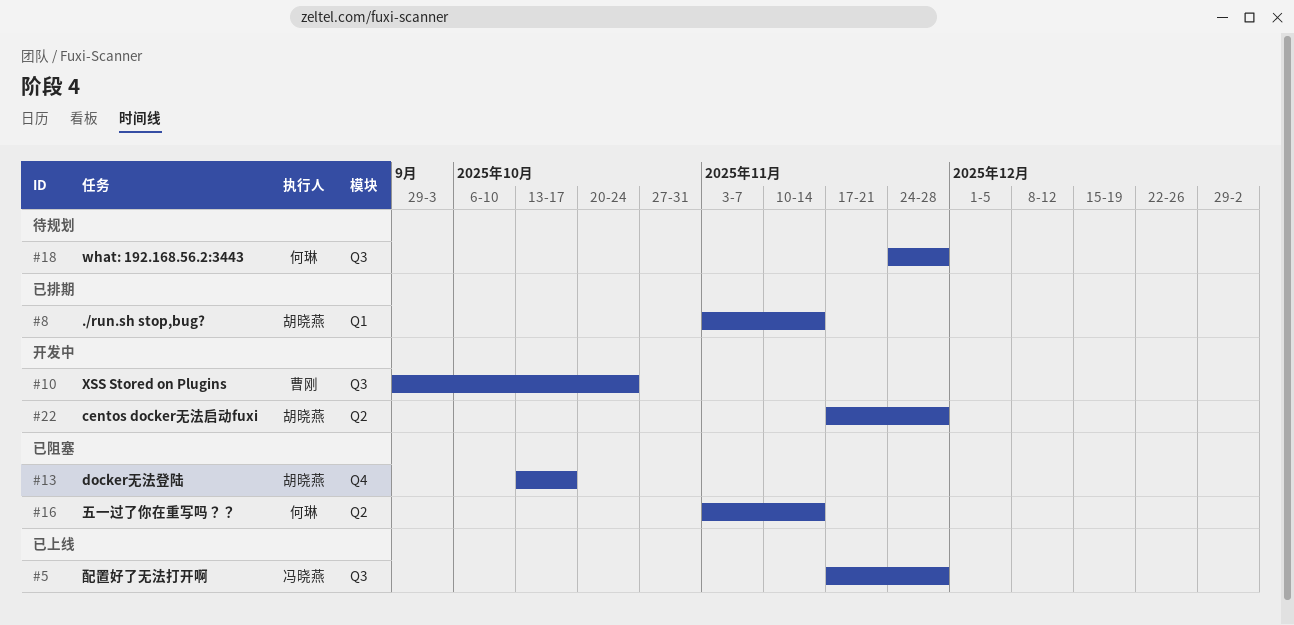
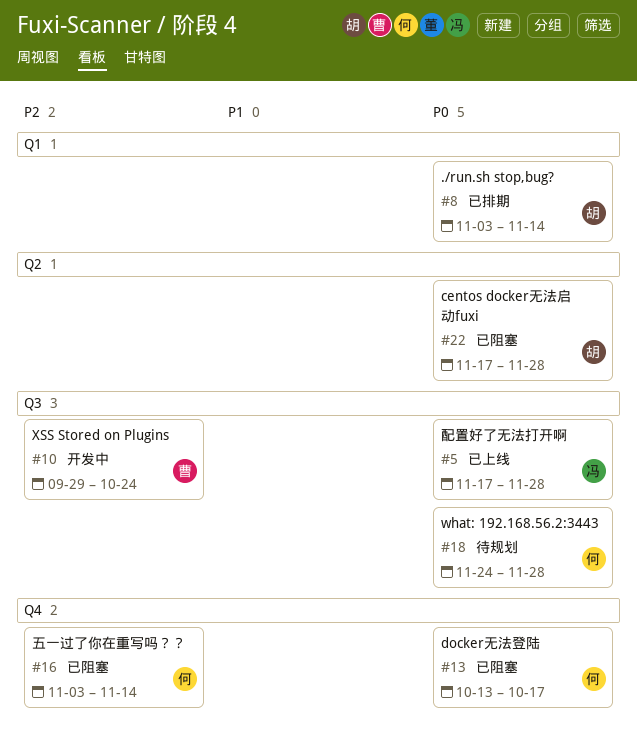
#13, owner: 胡晓燕 -> 何琳
#16, label: Q2 -> Q4
#22, status: 开发中 -> 已阻塞

